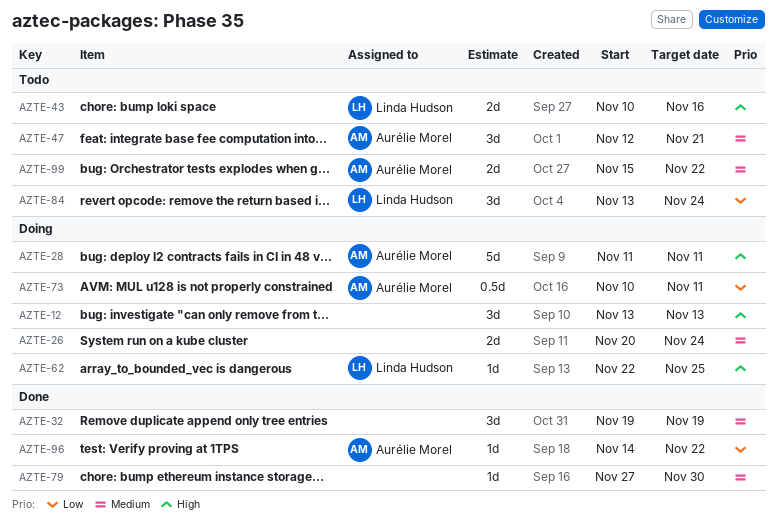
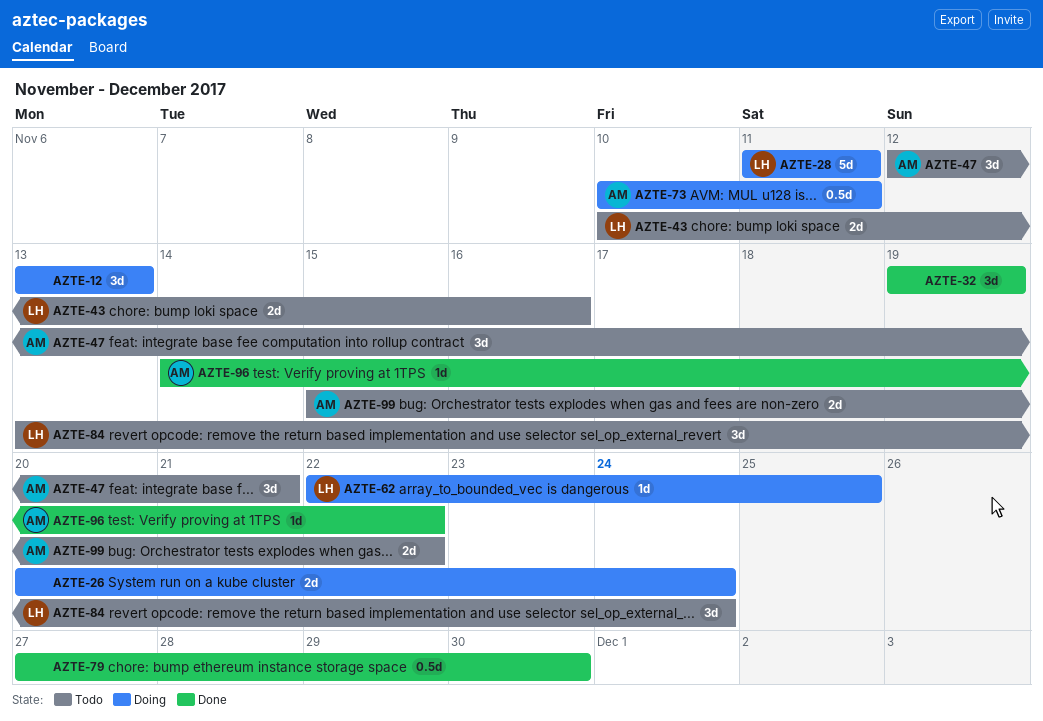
AZTE-28, owner: Aurélie Morel -> Linda Hudson
AZTE-79, estimate: 1d -> 0.5d

